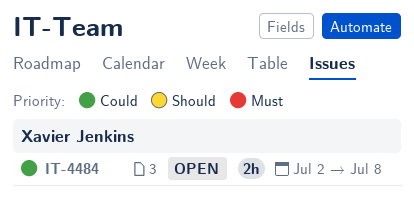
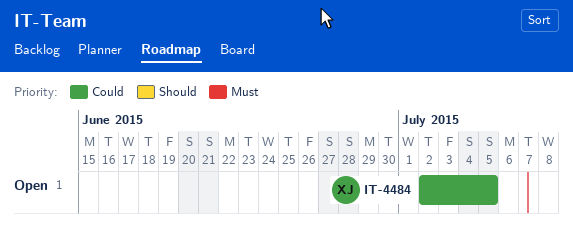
IT-4484, due: Jul 8 -> Jul 5

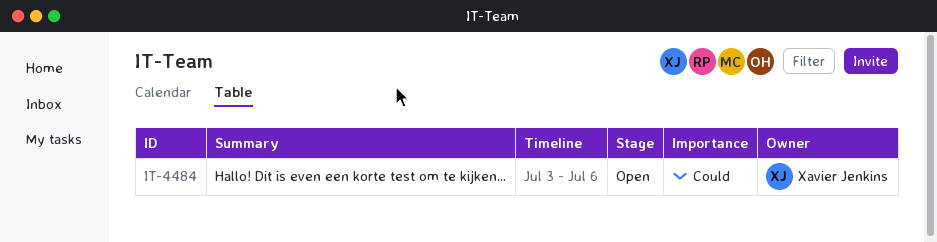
IT-4484, start: Jul 2 -> Jul 3
IT-4484, due: Jul 5 -> Jul 6

